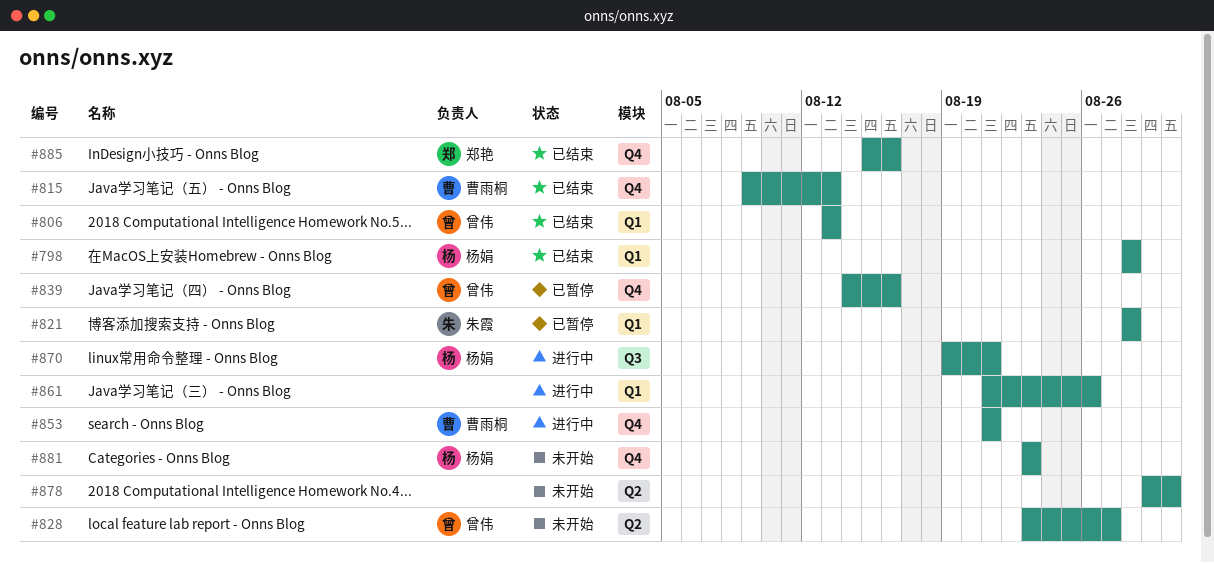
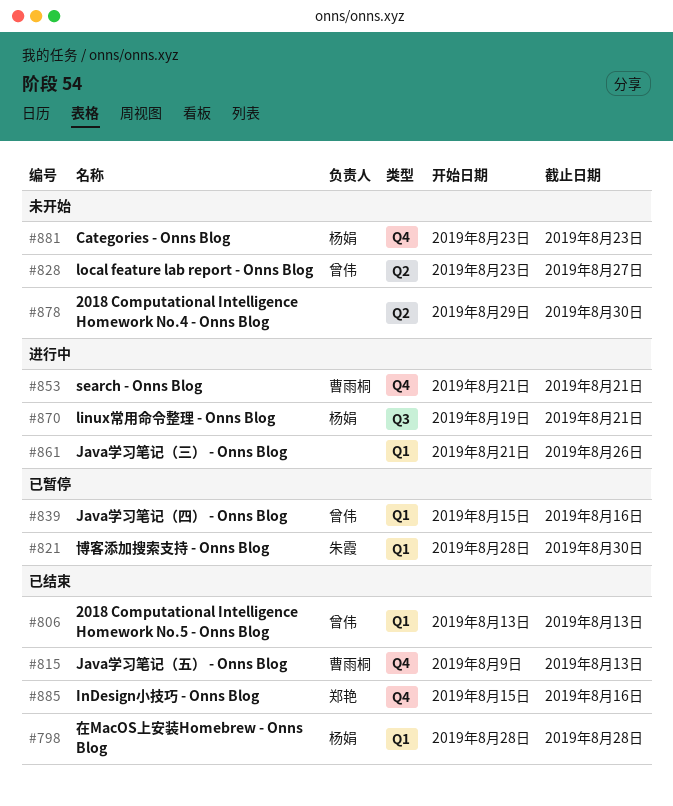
#821, due: Aug 28 -> Aug 30
#839, label: Q4 -> Q1
#839, start: Aug 14 -> Aug 15

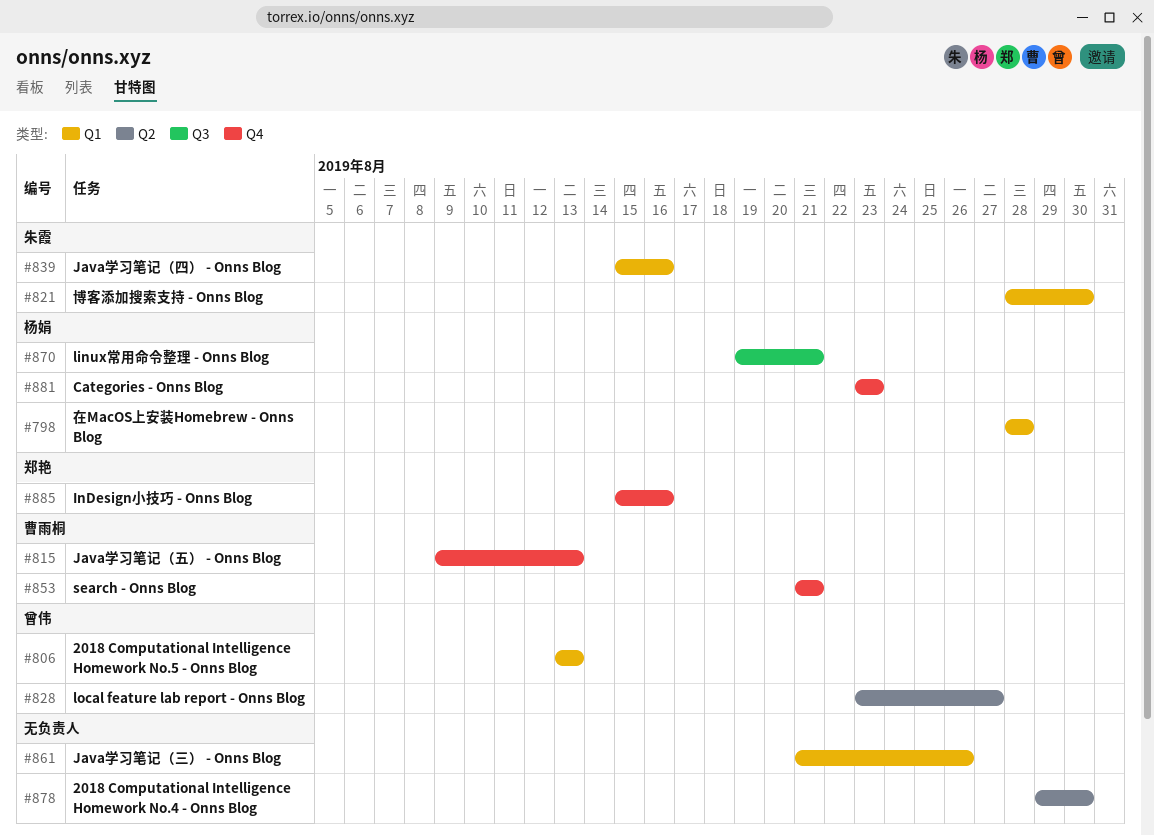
#839, owner: 曾伟 -> 朱霞

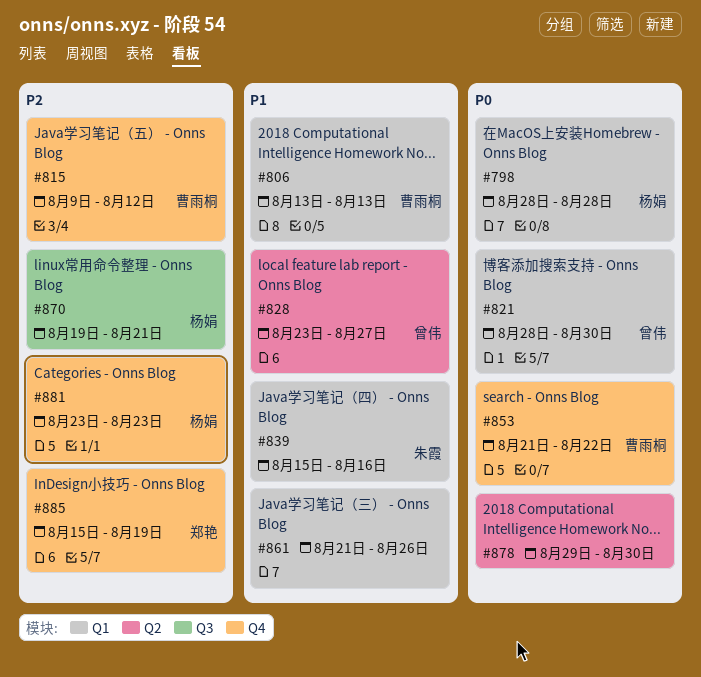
#806, owner: 曾伟 -> 曹雨桐
#815, due: Aug 13 -> Aug 12
#821, owner: 朱霞 -> 曾伟
#853, due: Aug 21 -> Aug 22
#885, due: Aug 16 -> Aug 19

